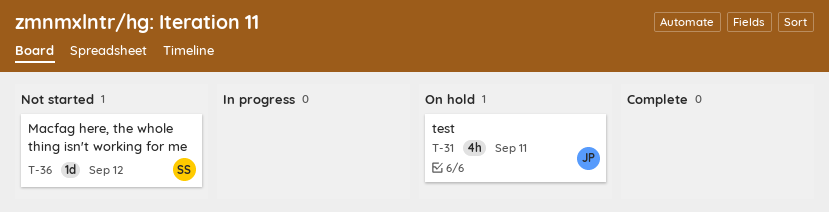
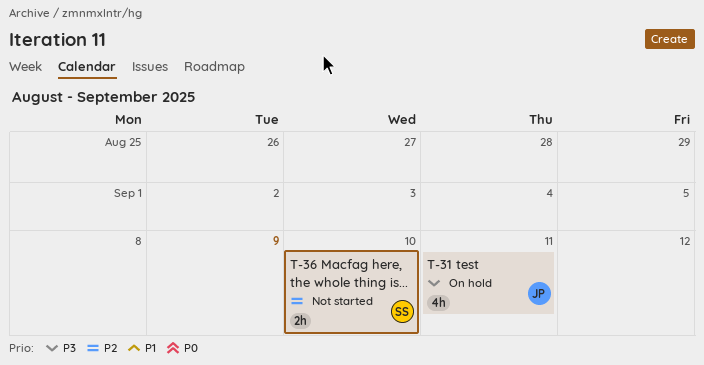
T-36, estimate: 1d -> 2h
T-36, due: Sep 12 -> Sep 10

